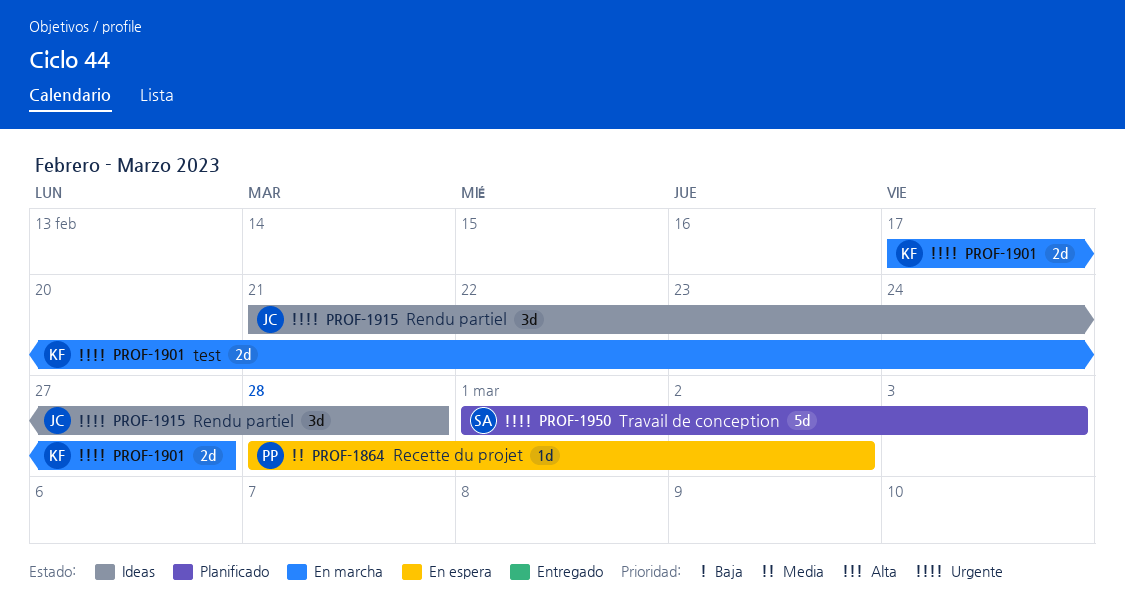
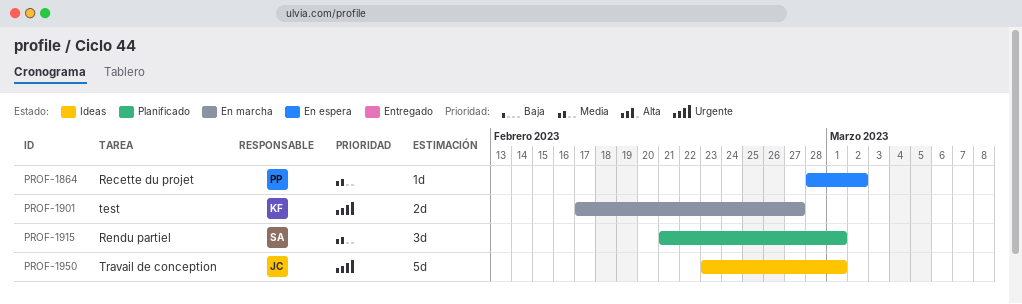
PROF-1915, status: Ideas -> Planificado
PROF-1915, owner: JC -> SA
PROF-1915, priority: Urgente -> Media
PROF-1915, due: Feb 28 -> Mar 1
PROF-1950, status: Planificado -> Ideas
PROF-1950, owner: SA -> JC
PROF-1950, start: Mar 1 -> Feb 23
PROF-1950, due: Mar 3 -> Mar 1

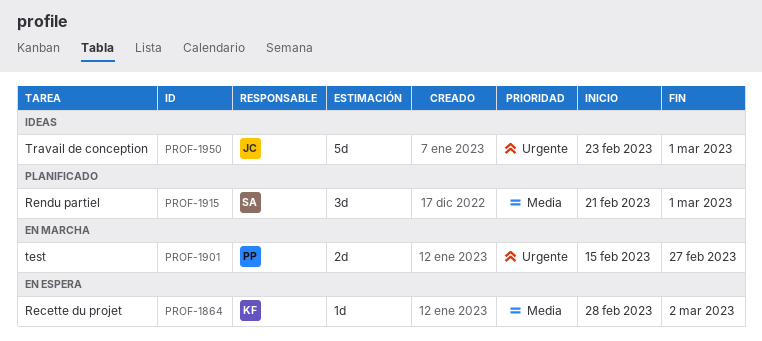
PROF-1864, owner: PP -> KF
PROF-1901, owner: KF -> PP
PROF-1901, start: Feb 17 -> Feb 15

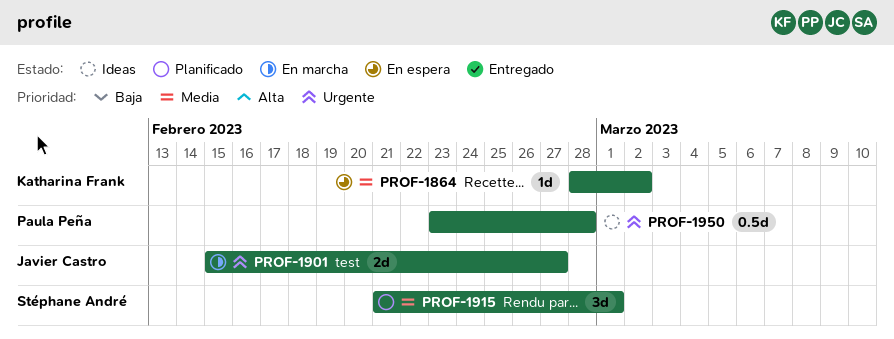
PROF-1901, owner: Paula Peña -> Javier Castro
PROF-1950, owner: Javier Castro -> Paula Peña
PROF-1950, estimate: 5d -> 0.5d
PROF-1950, due: Mar 1 -> Feb 28

